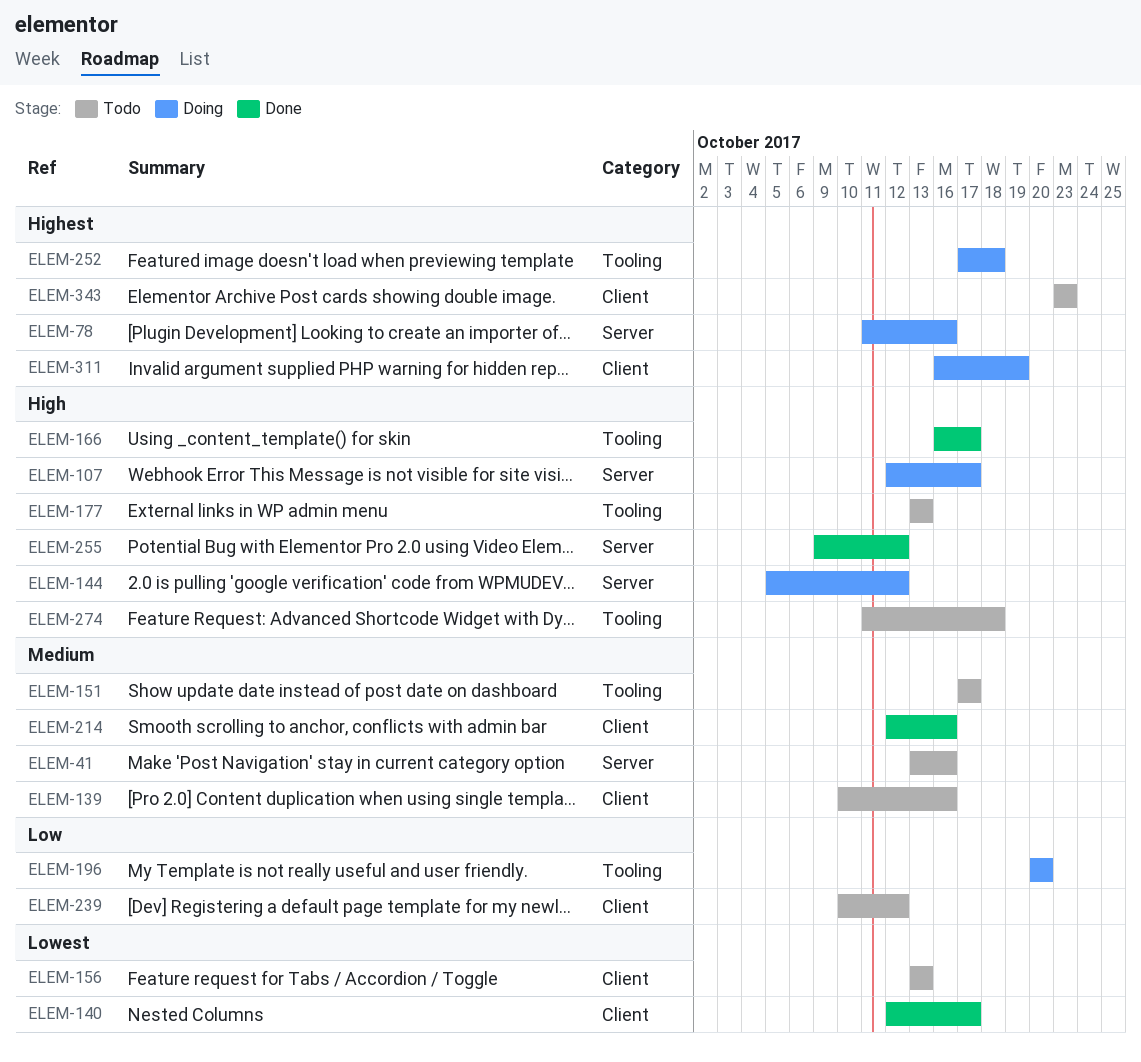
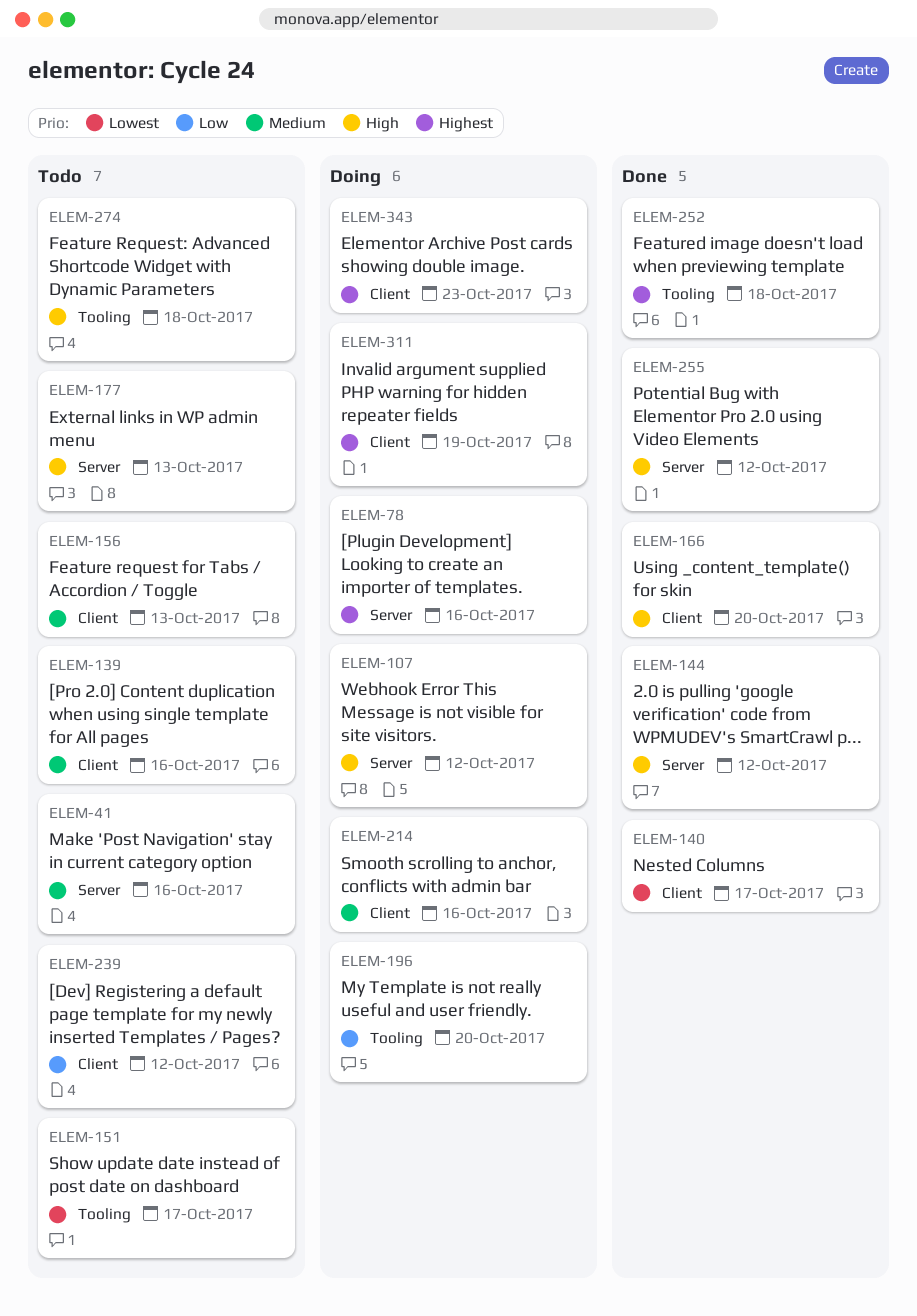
ELEM-107, due: Oct 17 -> Oct 12
ELEM-144, status: Doing -> Done
ELEM-151, priority: Medium -> Lowest
ELEM-156, priority: Lowest -> Medium
ELEM-166, label: Tooling -> Client
ELEM-166, due: Oct 17 -> Oct 20
ELEM-177, label: Tooling -> Server
ELEM-214, status: Done -> Doing
ELEM-252, status: Doing -> Done
ELEM-343, status: Todo -> Doing

